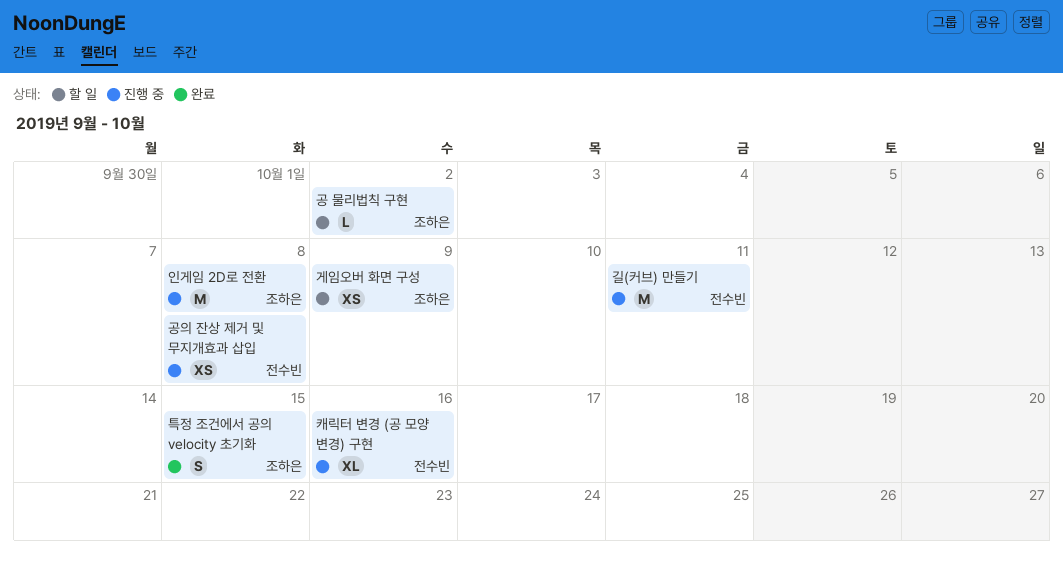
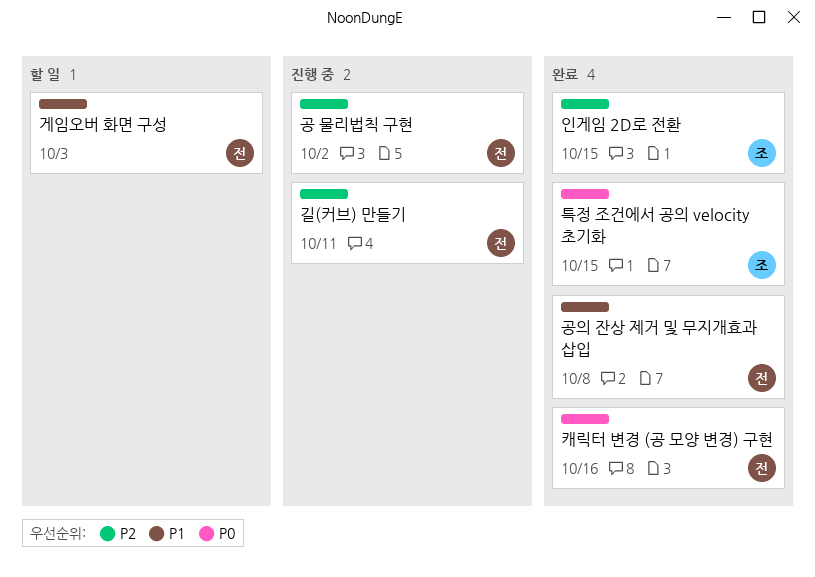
게임오버 화면 구성, owner: 조하은 -> 전수빈
게임오버 화면 구성, due: Oct 9 -> Oct 3
공 물리법칙 구현, status: 할 일 -> 진행 중
공 물리법칙 구현, owner: 조하은 -> 전수빈
공의 잔상 제거 및 무지개효과 삽입, status: 진행 중 -> 완료
인게임 2D로 전환, status: 진행 중 -> 완료
인게임 2D로 전환, due: Oct 8 -> Oct 15
캐릭터 변경 (공 모양 변경) 구현, status: 진행 중 -> 완료

